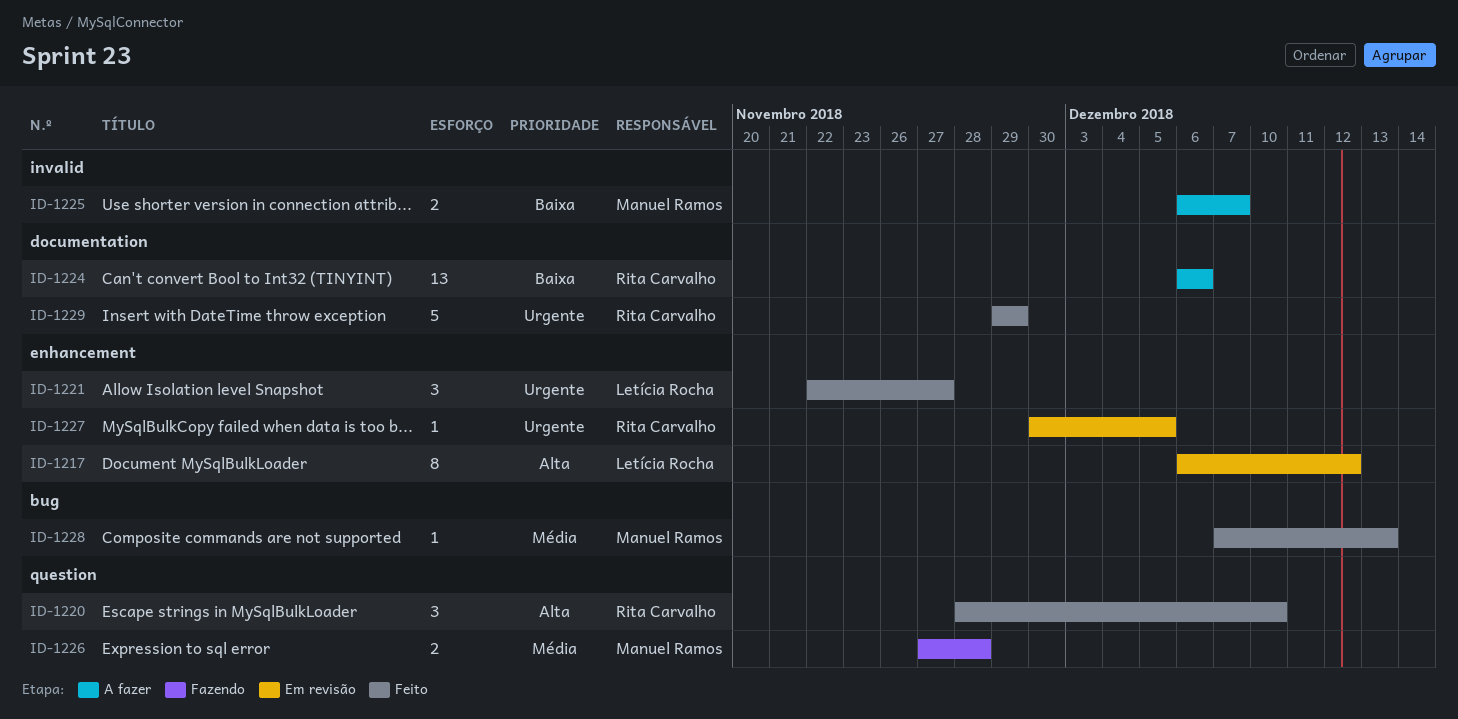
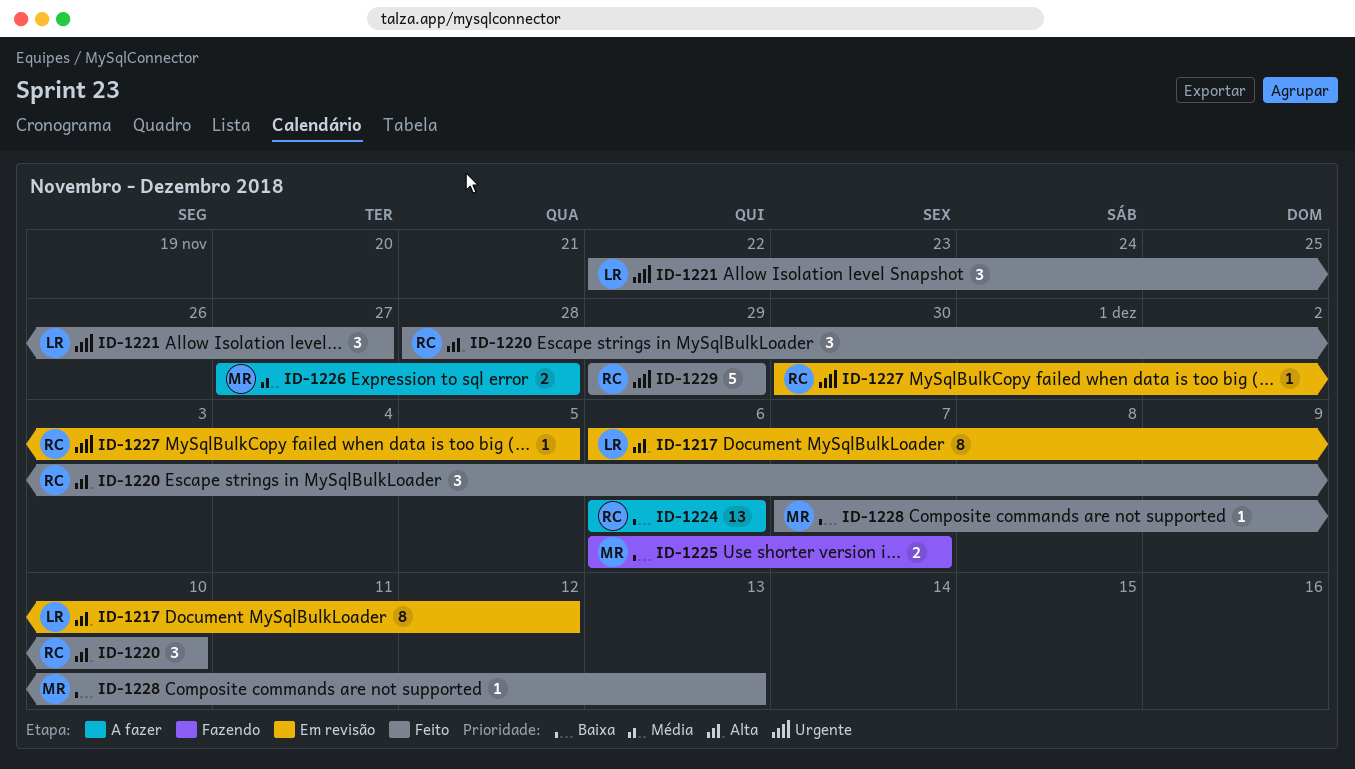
ID-1225, status: A fazer -> Fazendo
ID-1226, status: Fazendo -> A fazer
ID-1228, priority: Média -> Baixa

